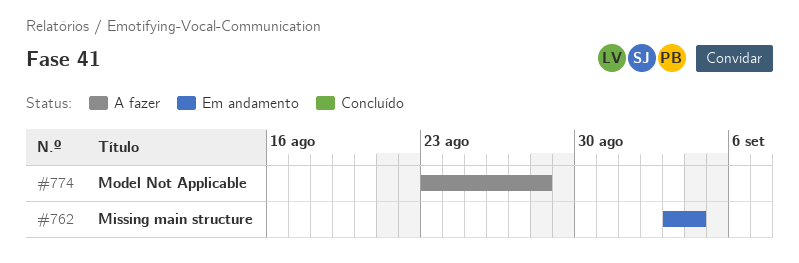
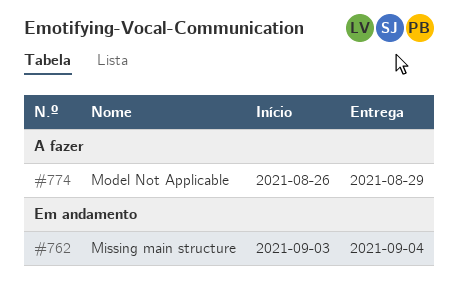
#774, start: Aug 23 -> Aug 26
#774, due: Aug 28 -> Aug 29

